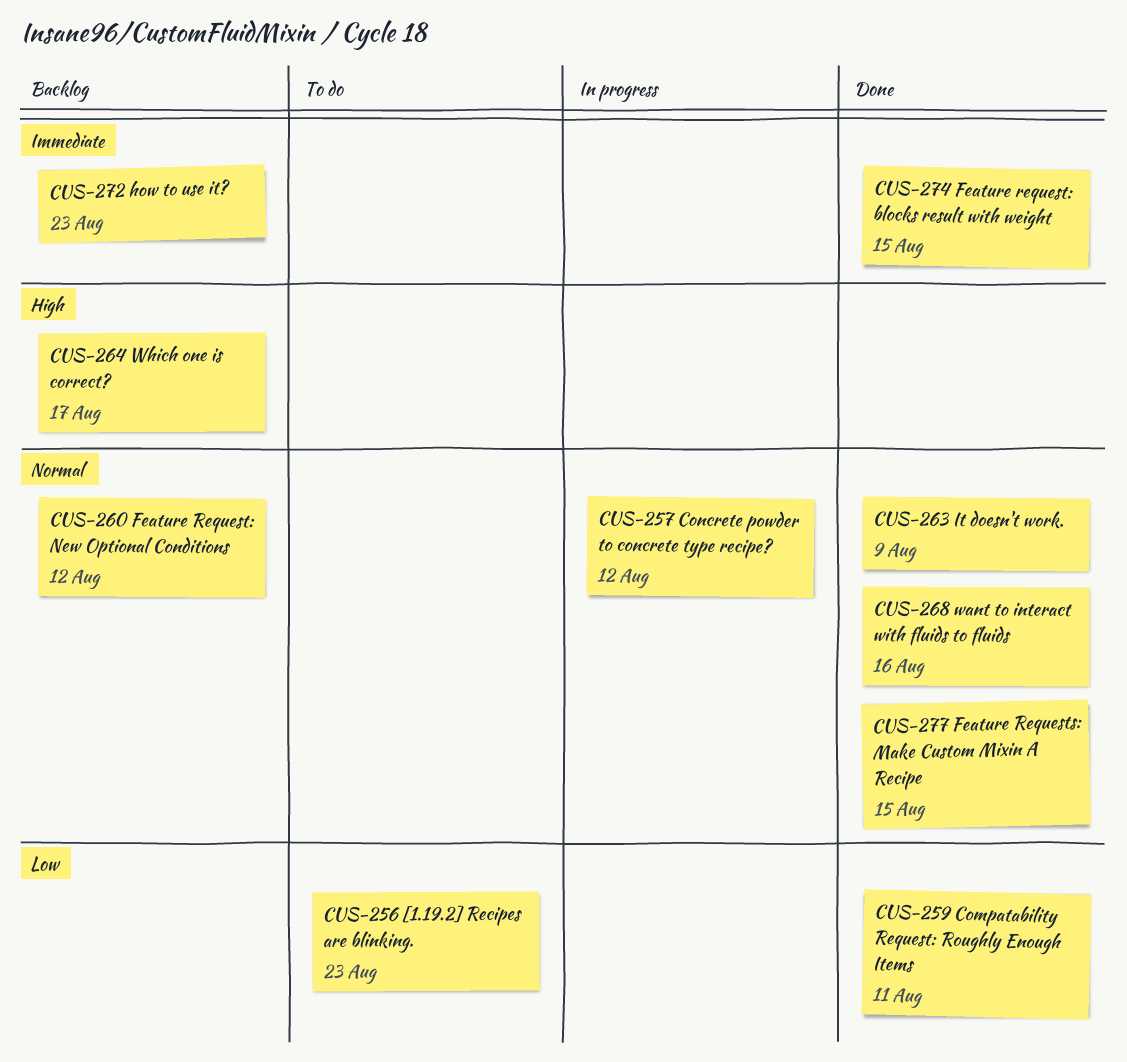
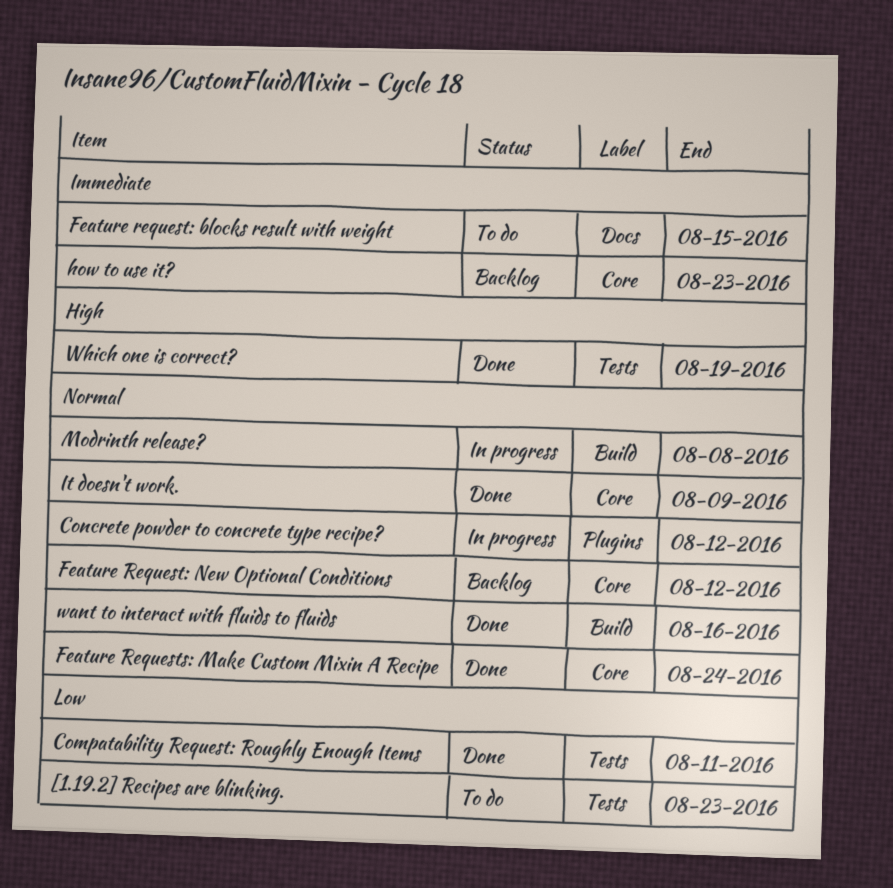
Feature request: blocks result with weight, status: Done -> To do
Feature Requests: Make Custom Mixin A Recipe, due: Aug 15 -> Aug 24
Modrinth release?: none -> present
Which one is correct?, status: Backlog -> Done
Which one is correct?, due: Aug 17 -> Aug 19

